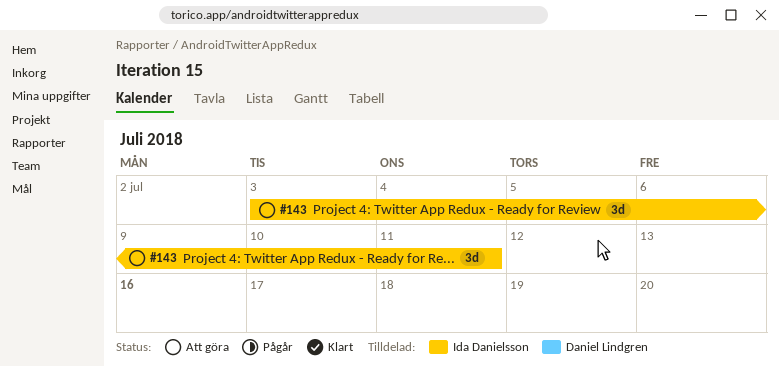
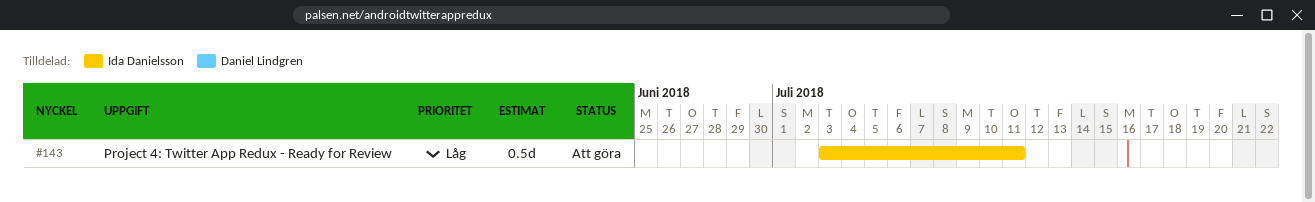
#143, estimate: 3d -> 0.5d

